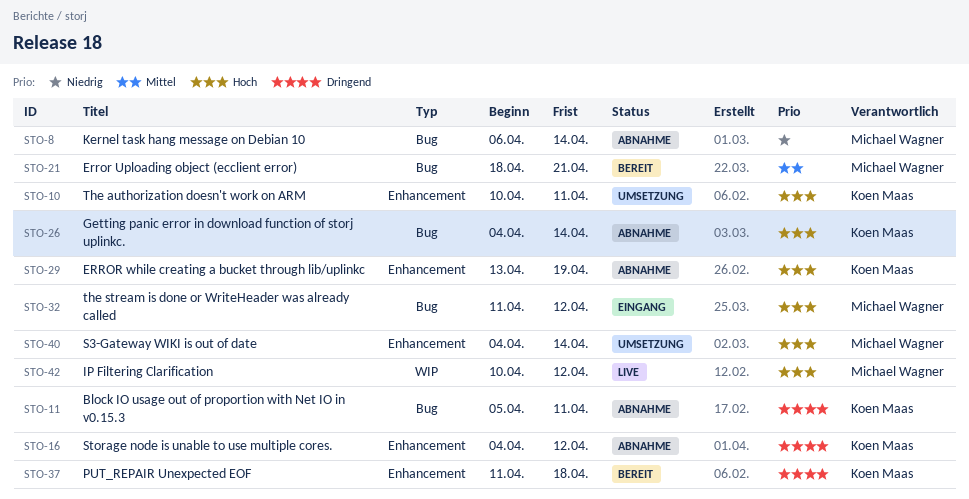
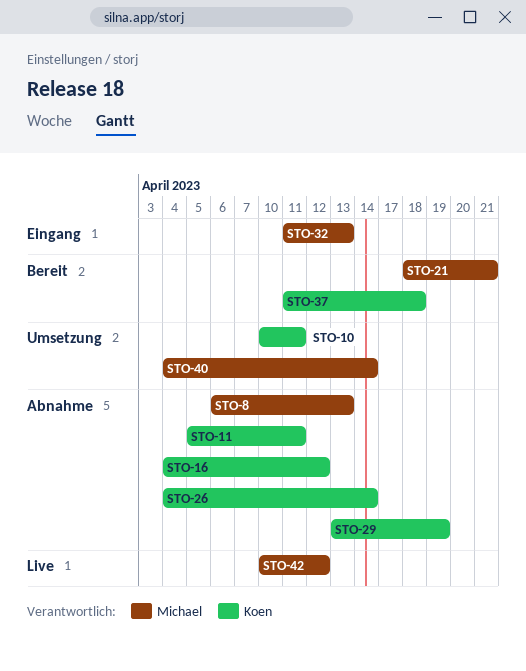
STO-8, due: Apr 14 -> Apr 13
STO-32, due: Apr 12 -> Apr 13

